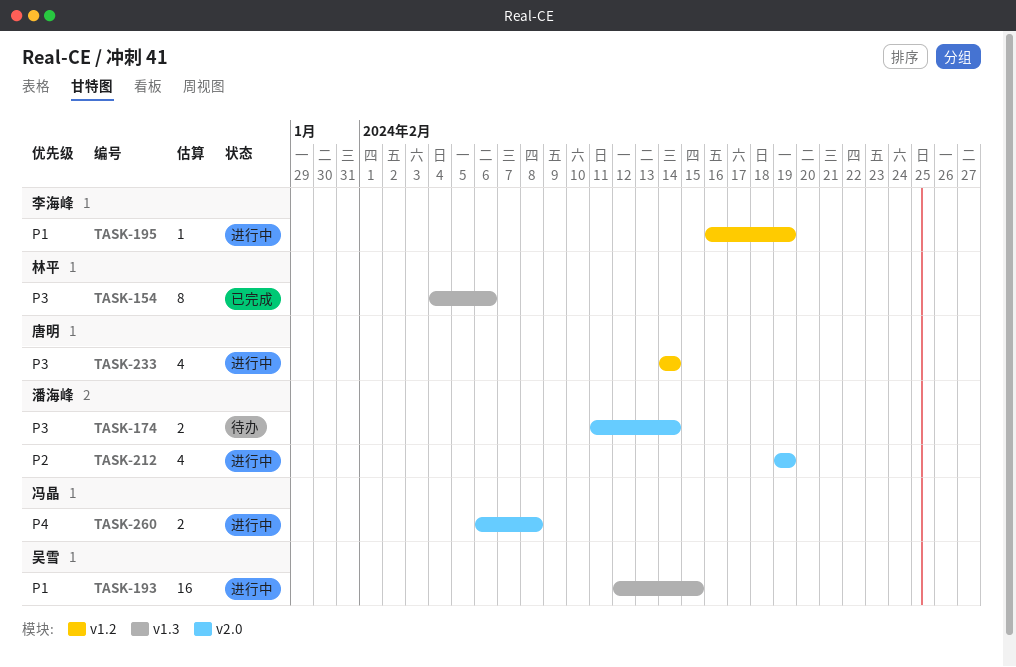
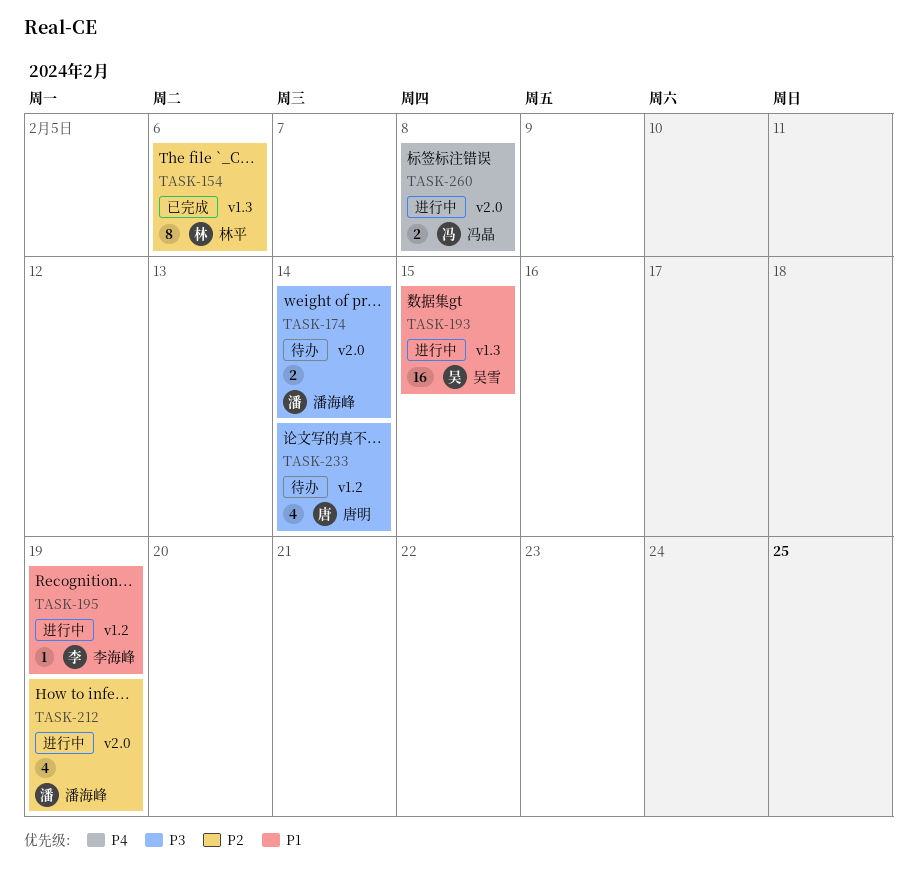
TASK-154, priority: P3 -> P2
TASK-233, status: 进行中 -> 待办

